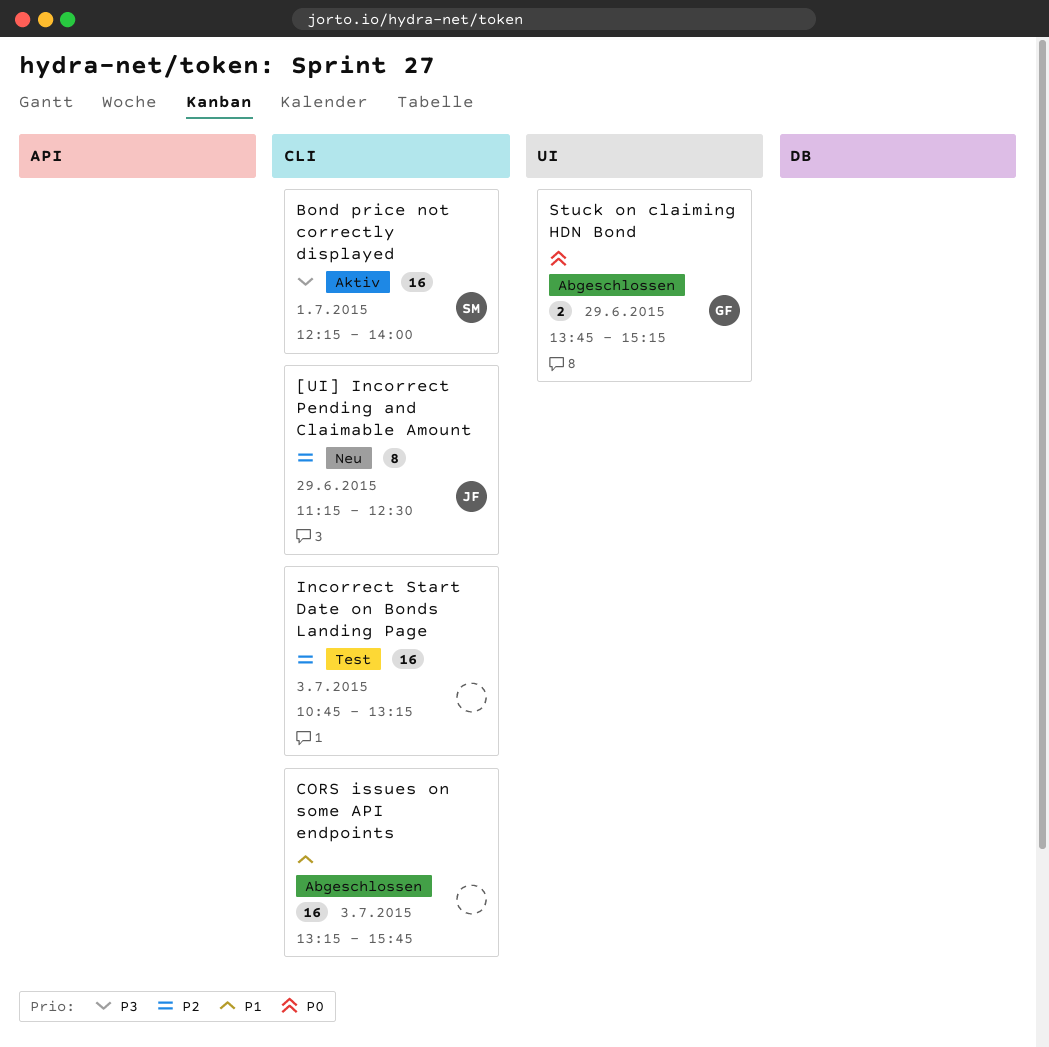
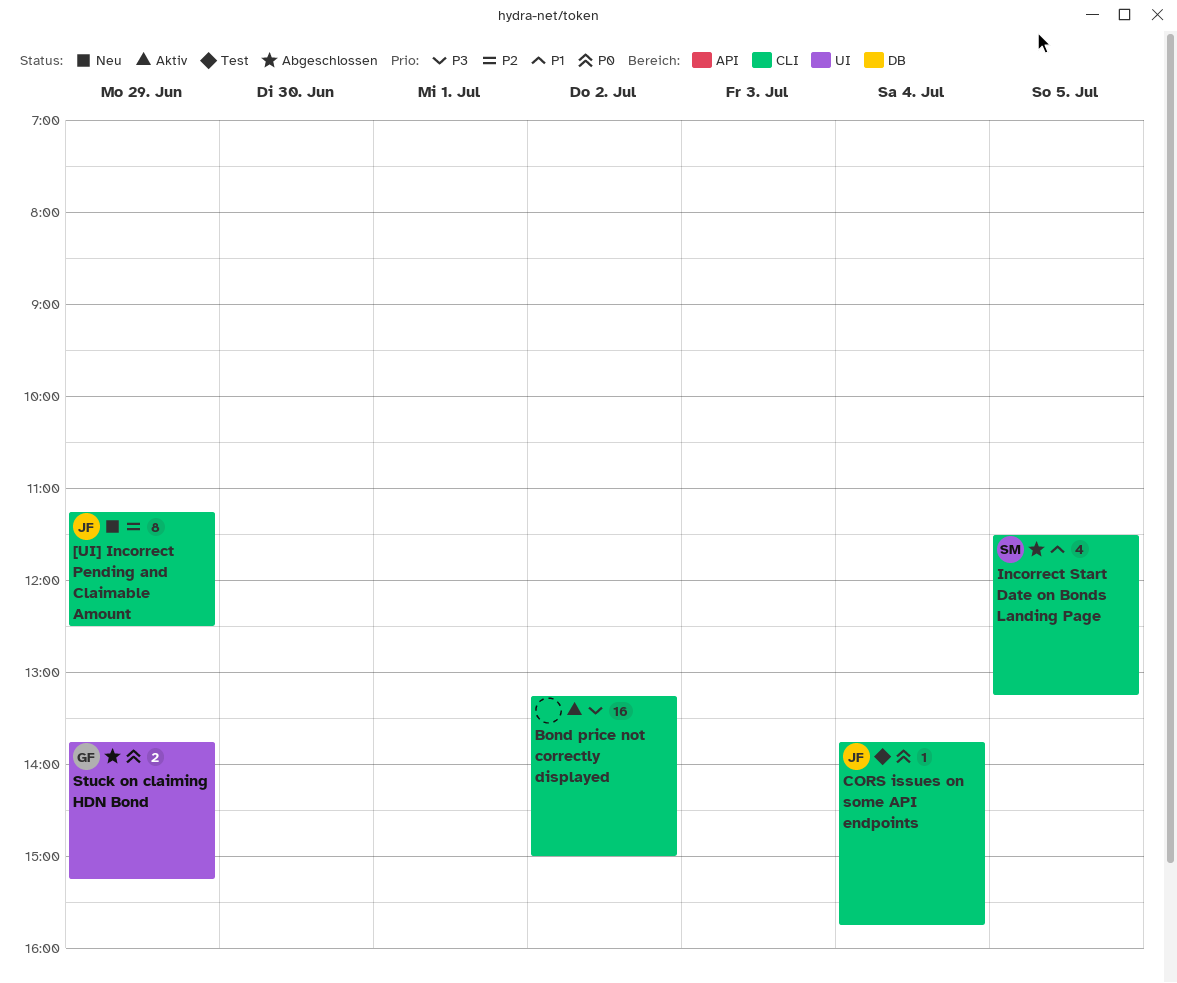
Bond price not correctly displayed, owner: SM -> none
Bond price not correctly displayed, day: Jul 1 -> Jul 2
Bond price not correctly displayed, begins: 12:15 -> 13:15
Bond price not correctly displayed, ends: 14:00 -> 15:00
CORS issues on some API endpoints, status: Abgeschlossen -> Test
CORS issues on some API endpoints, owner: none -> JF
CORS issues on some API endpoints, priority: P1 -> P0
CORS issues on some API endpoints, estimate: 16 -> 1
CORS issues on some API endpoints, day: Jul 3 -> Jul 4
CORS issues on some API endpoints, begins: 13:15 -> 13:45
Incorrect Start Date on Bonds Landing Page, status: Test -> Abgeschlossen
Incorrect Start Date on Bonds Landing Page, owner: none -> SM
Incorrect Start Date on Bonds Landing Page, priority: P2 -> P1
Incorrect Start Date on Bonds Landing Page, estimate: 16 -> 4
Incorrect Start Date on Bonds Landing Page, day: Jul 3 -> Jul 5
Incorrect Start Date on Bonds Landing Page, begins: 10:45 -> 11:30

